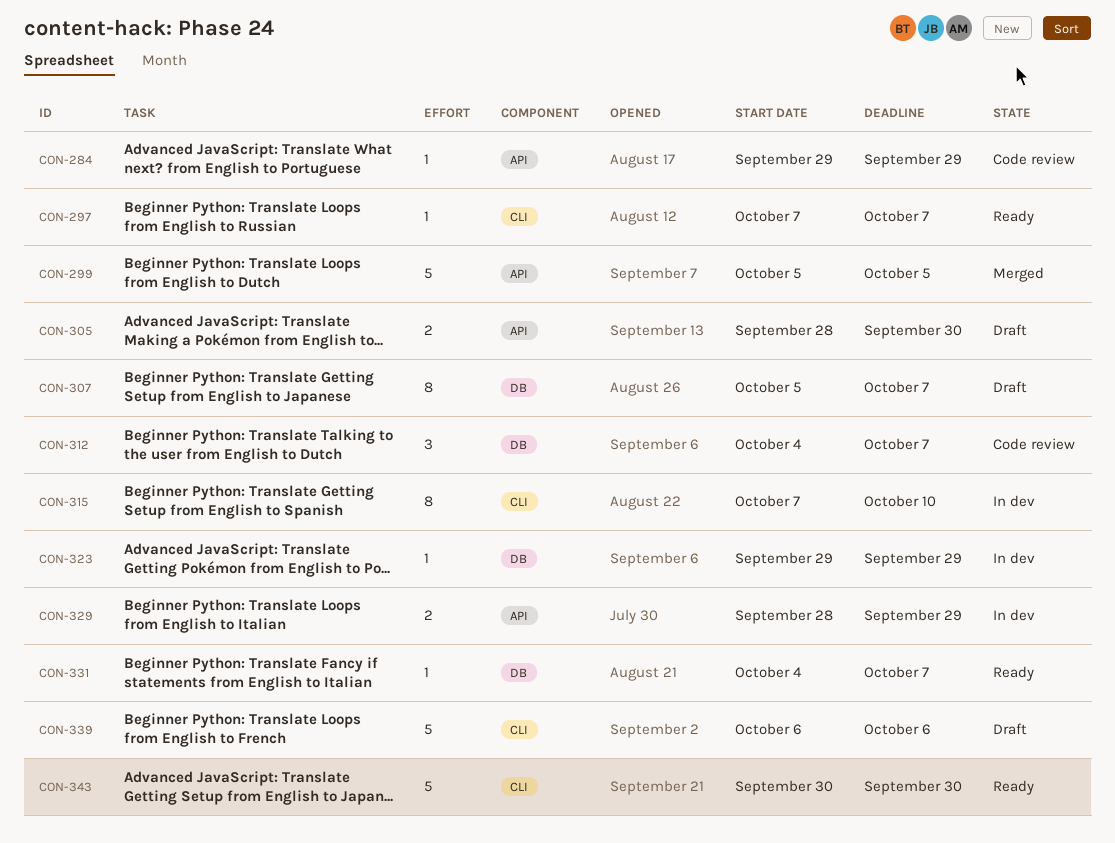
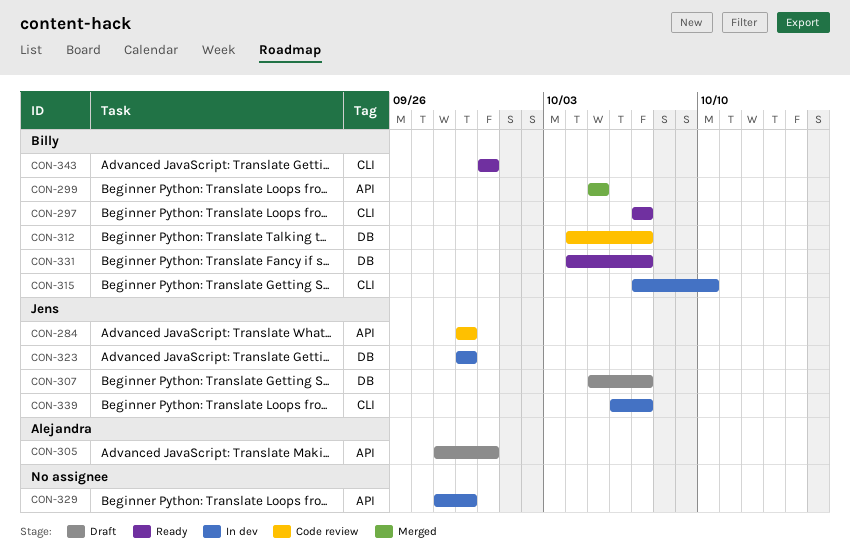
CON-339, status: Draft -> In dev
CON-339, due: Oct 6 -> Oct 7

